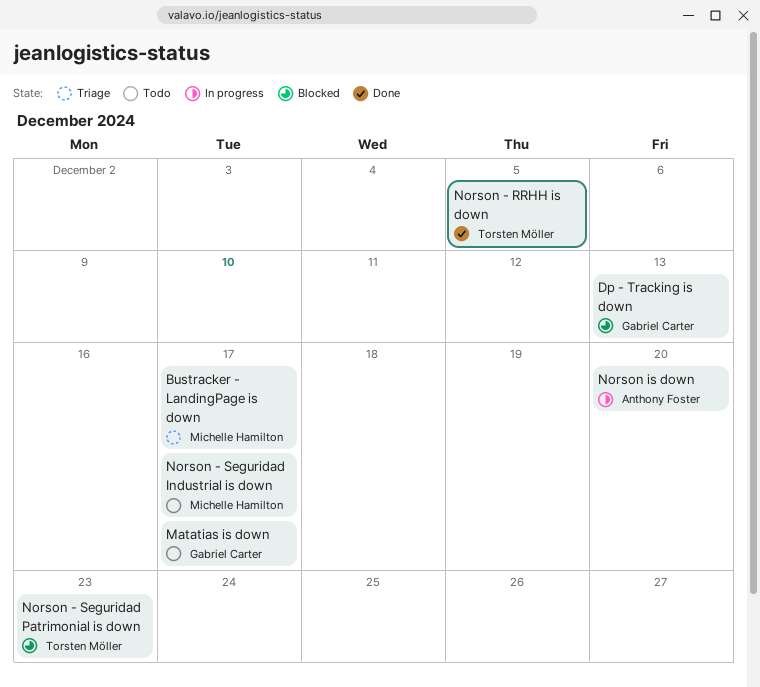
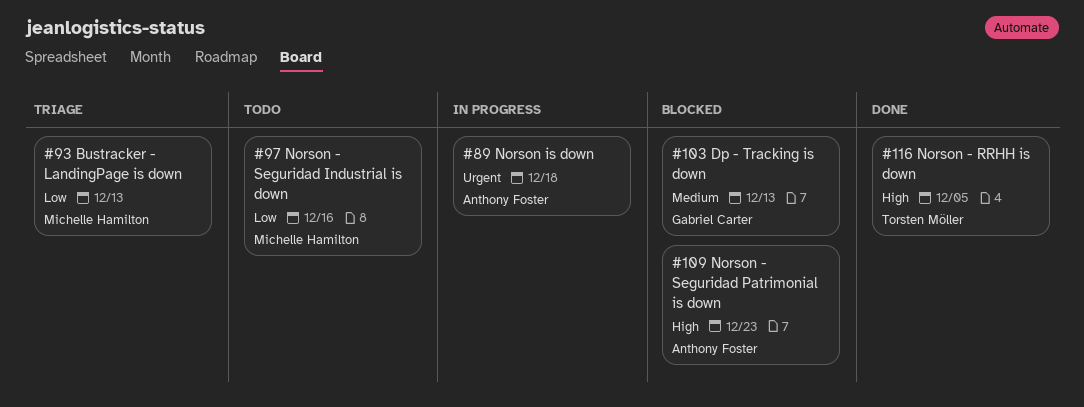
Bustracker - LandingPage is down, due: Dec 17 -> Dec 13
Matatias is down: present -> none
Norson - Seguridad Industrial is down, due: Dec 17 -> Dec 16
Norson - Seguridad Patrimonial is down, owner: Torsten Möller -> Anthony Foster
Norson is down, due: Dec 20 -> Dec 18

